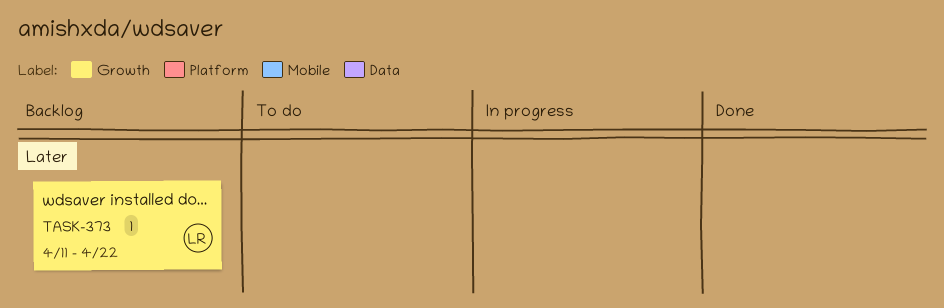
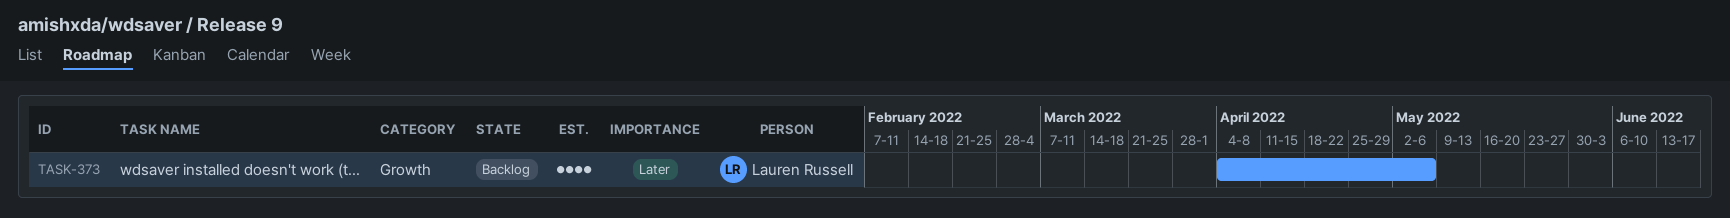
TASK-373, estimate: 1 -> 4
TASK-373, start: Apr 11 -> Apr 4
TASK-373, due: Apr 22 -> May 6

